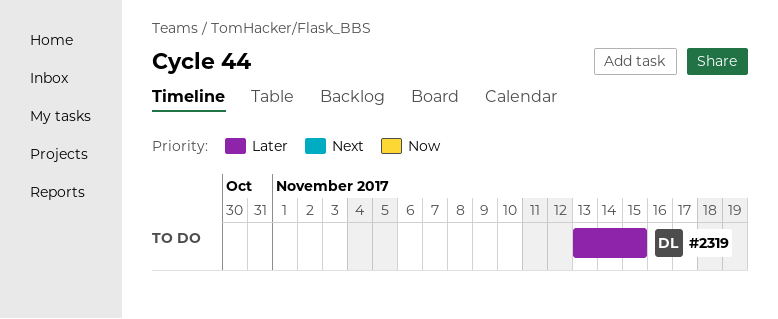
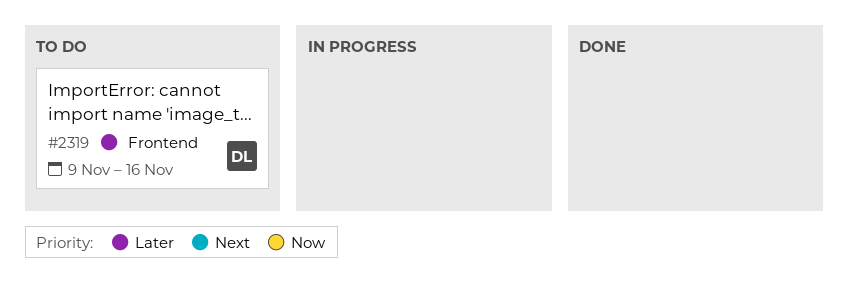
#2319, start: Nov 13 -> Nov 9
#2319, due: Nov 15 -> Nov 16

